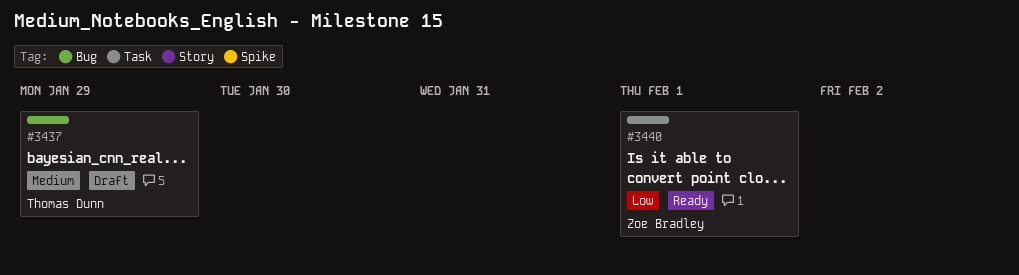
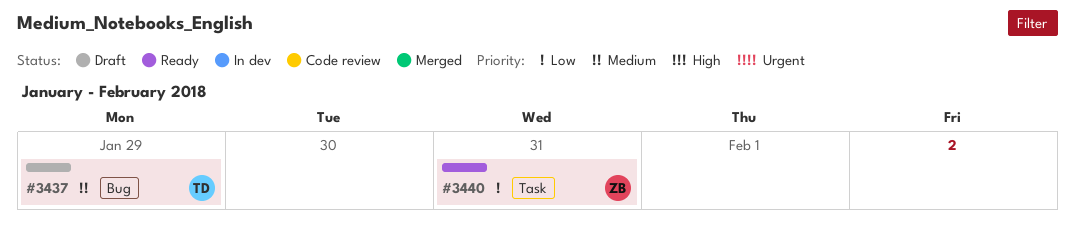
#3440, due: Feb 1 -> Jan 31

